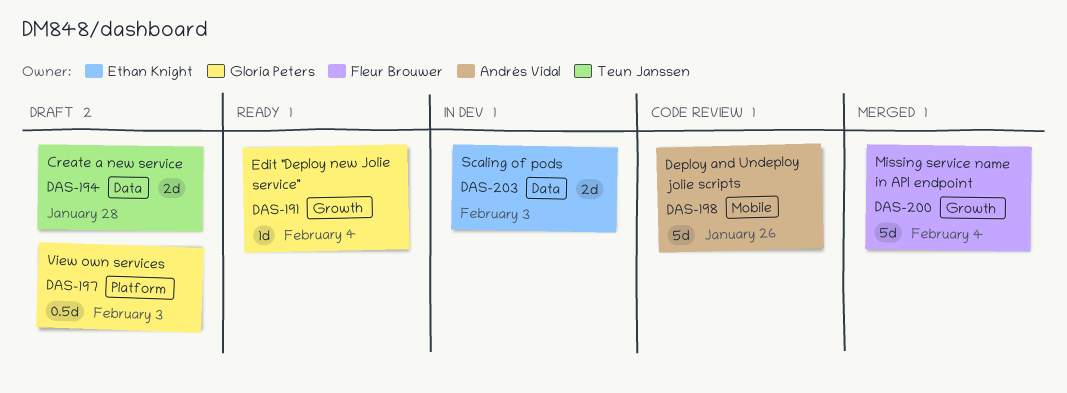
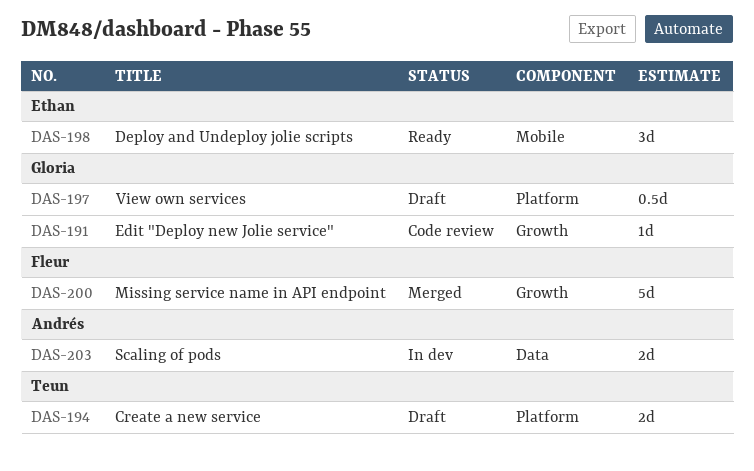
DAS-191, status: Ready -> Code review
DAS-194, label: Data -> Platform
DAS-198, status: Code review -> Ready
DAS-198, owner: Andrés Vidal -> Ethan Knight
DAS-198, estimate: 5d -> 3d
DAS-203, owner: Ethan Knight -> Andrés Vidal

